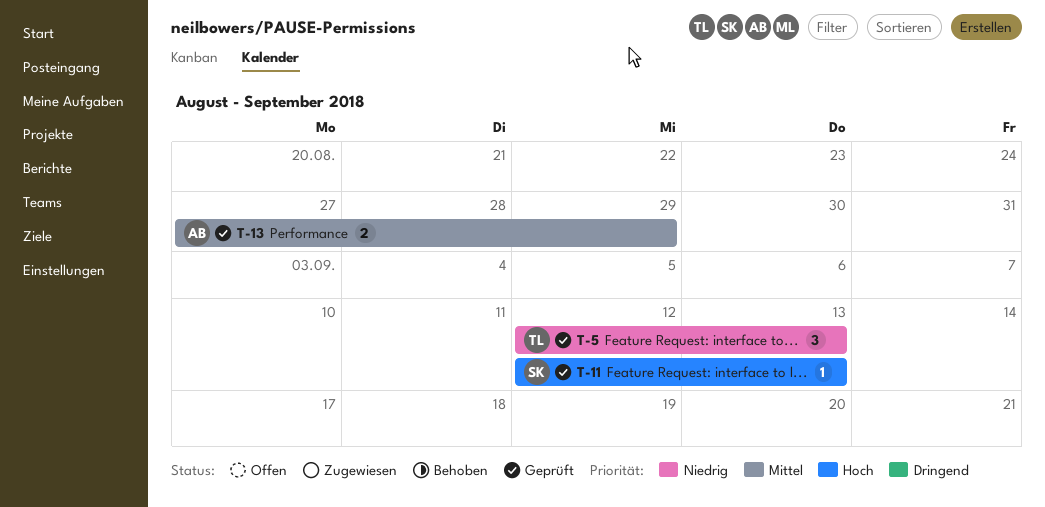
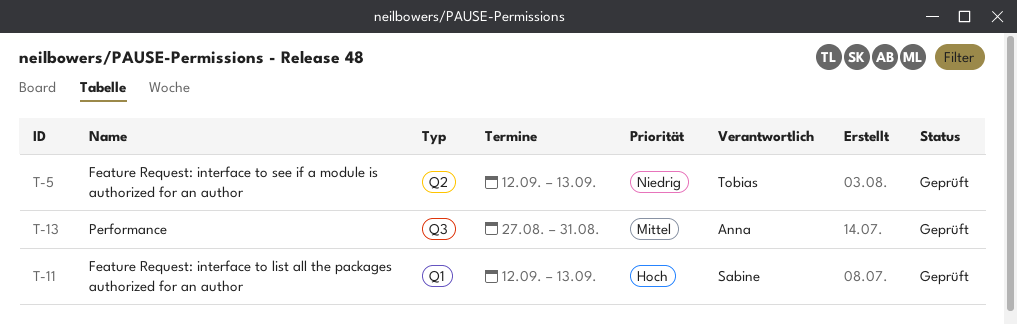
T-13, due: Aug 29 -> Aug 31

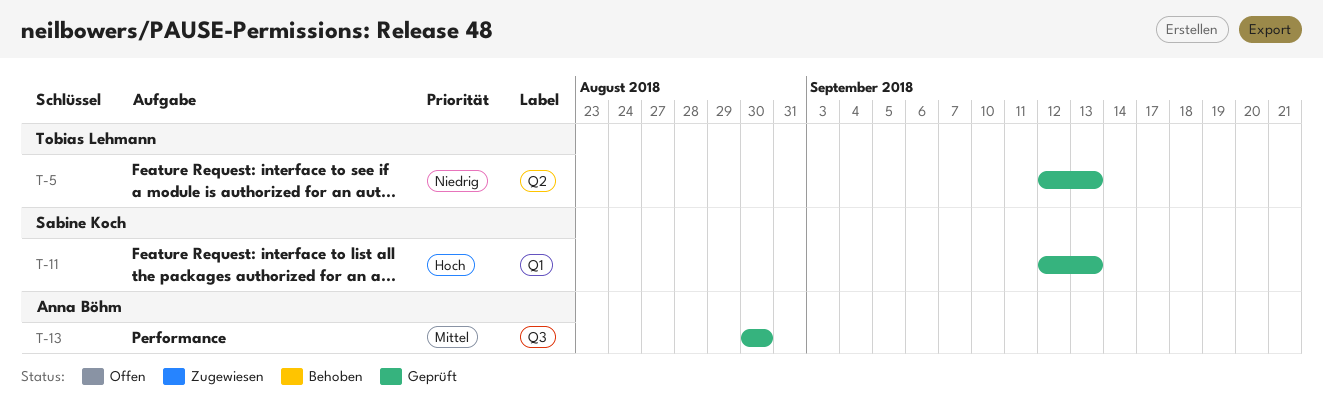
T-13, start: Aug 27 -> Aug 30
T-13, due: Aug 31 -> Aug 30

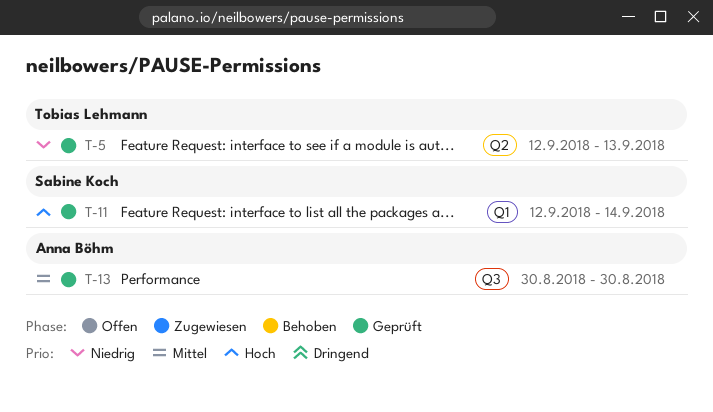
T-11, due: Sep 13 -> Sep 14

